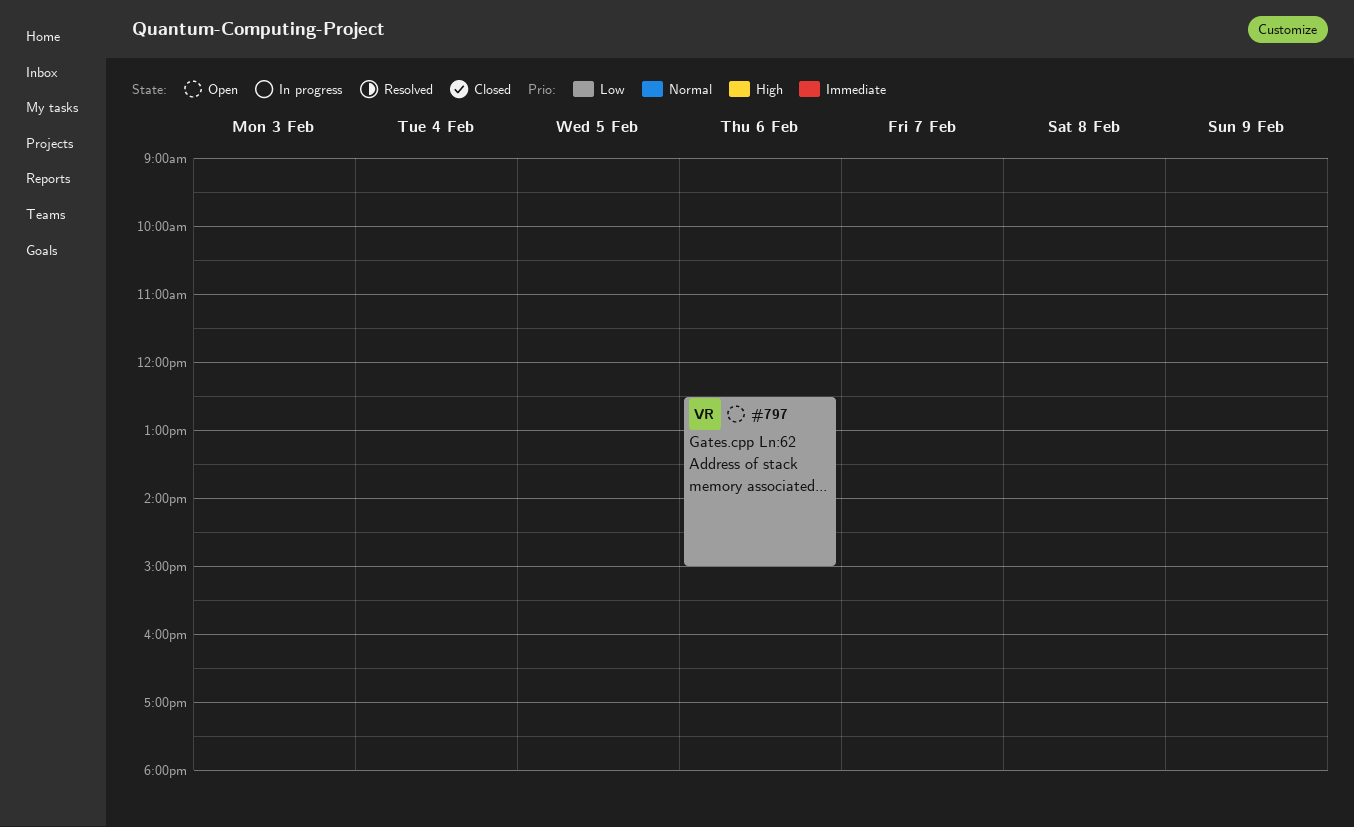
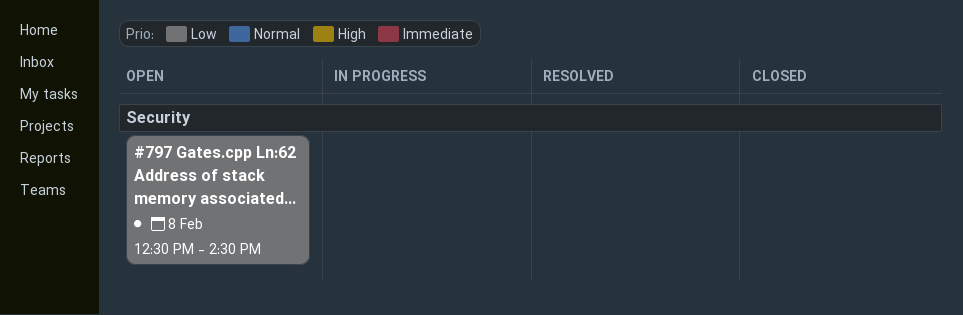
#797, day: Feb 6 -> Feb 8
#797, ends: 15:00 -> 14:30

